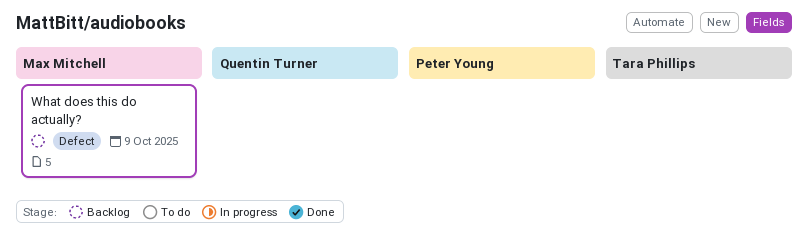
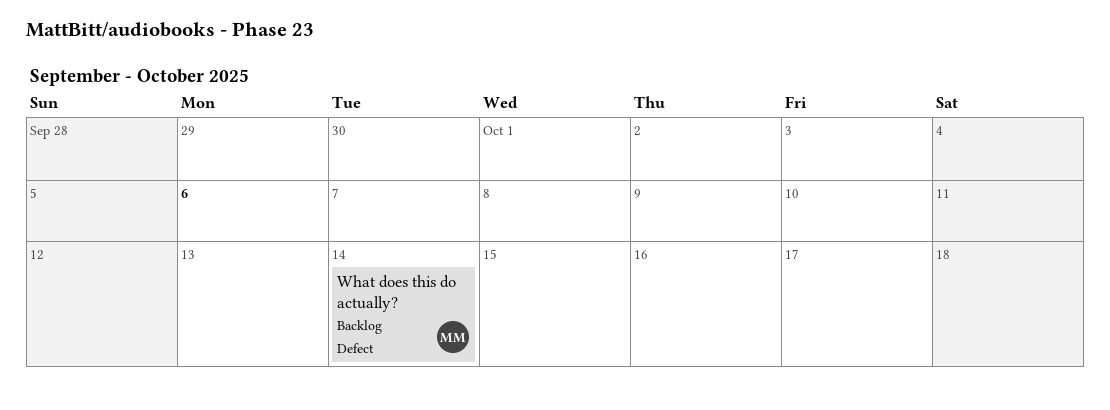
What does this do actually?, due: Oct 9 -> Oct 14

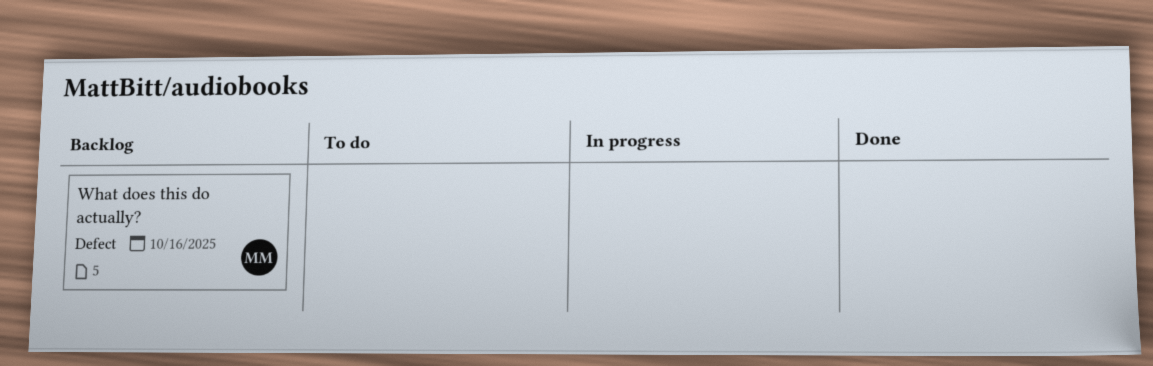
What does this do actually?, due: Oct 14 -> Oct 16

